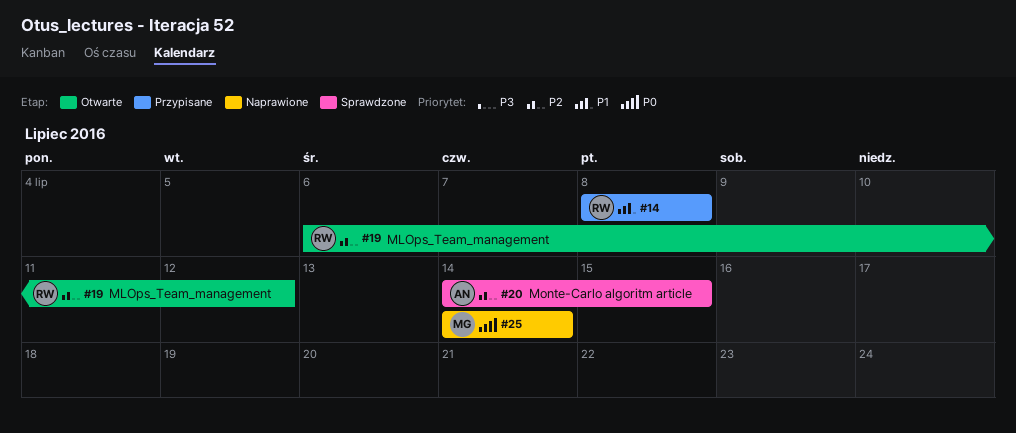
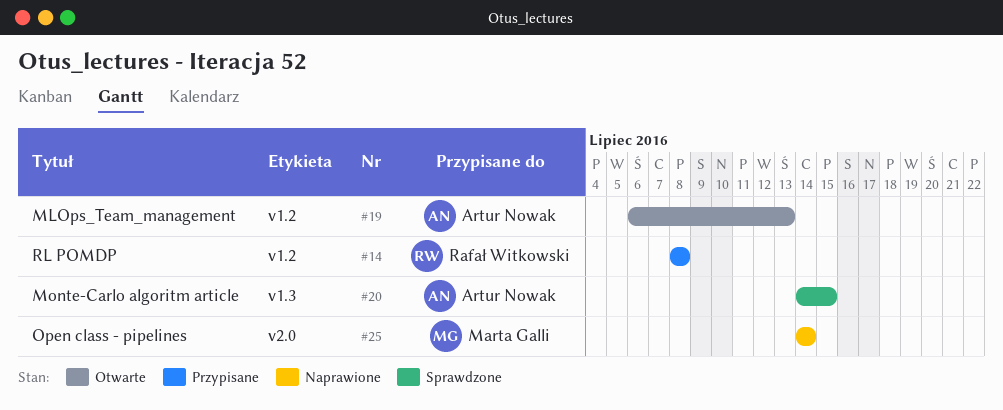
#19, owner: Rafał Witkowski -> Artur Nowak
#19, due: Jul 12 -> Jul 13

